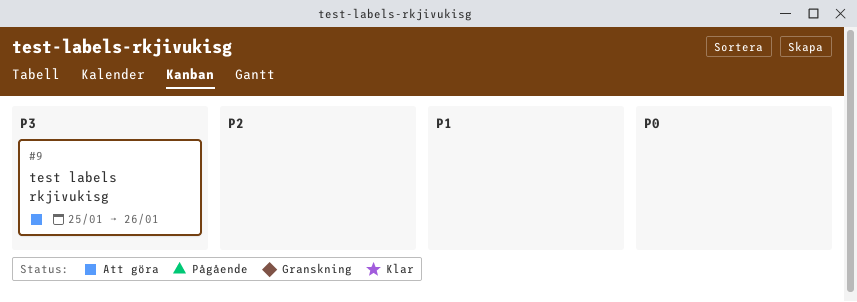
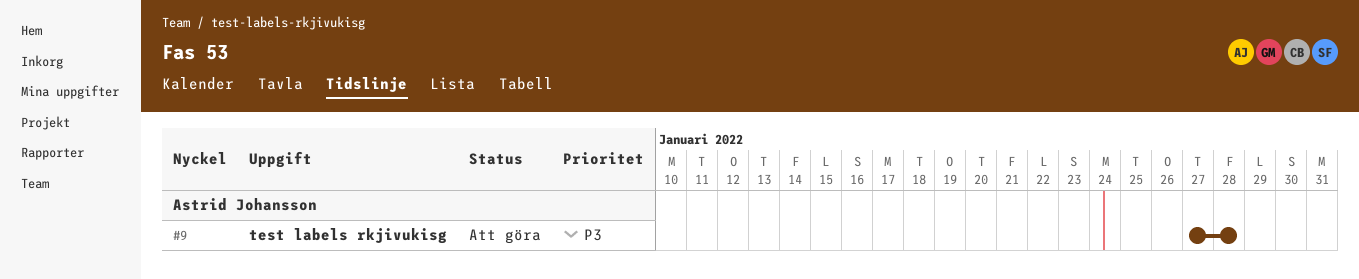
#9, start: Jan 25 -> Jan 27
#9, due: Jan 26 -> Jan 28

